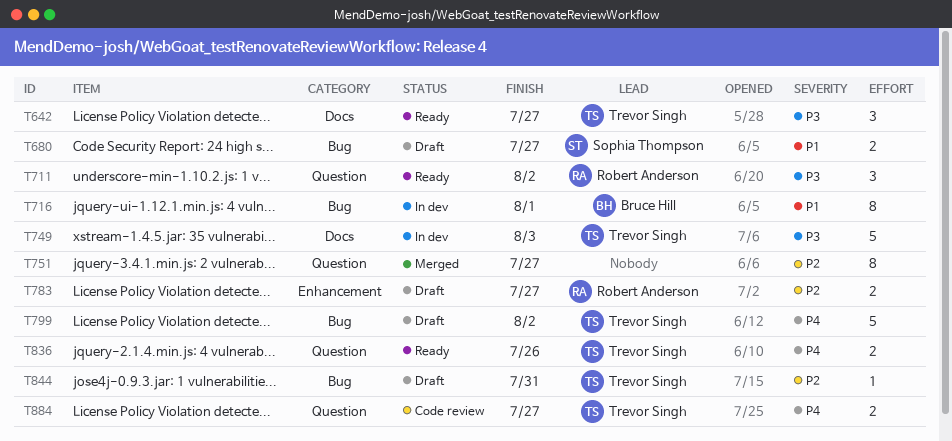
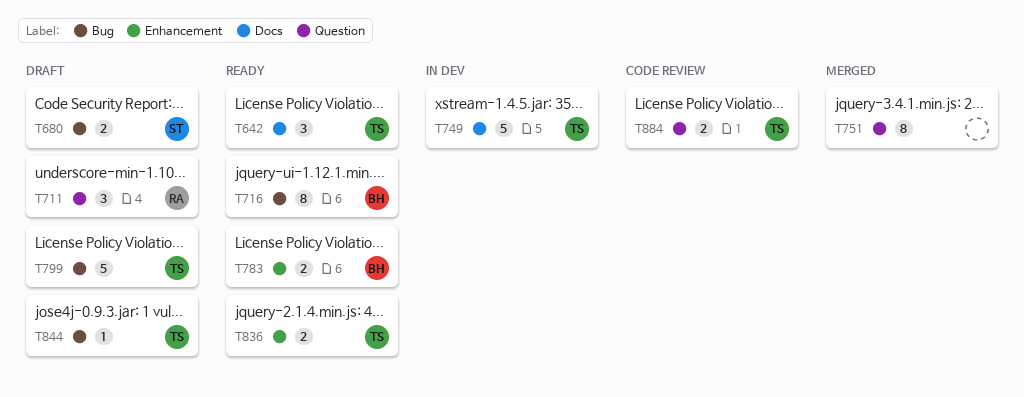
T711, status: Ready -> Draft
T716, status: In dev -> Ready
T783, status: Draft -> Ready
T783, owner: Robert Anderson -> Bruce Hill
T836, label: Question -> Enhancement

